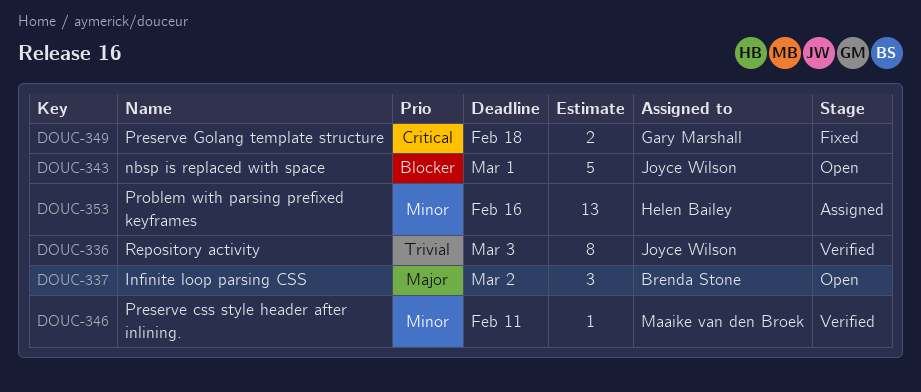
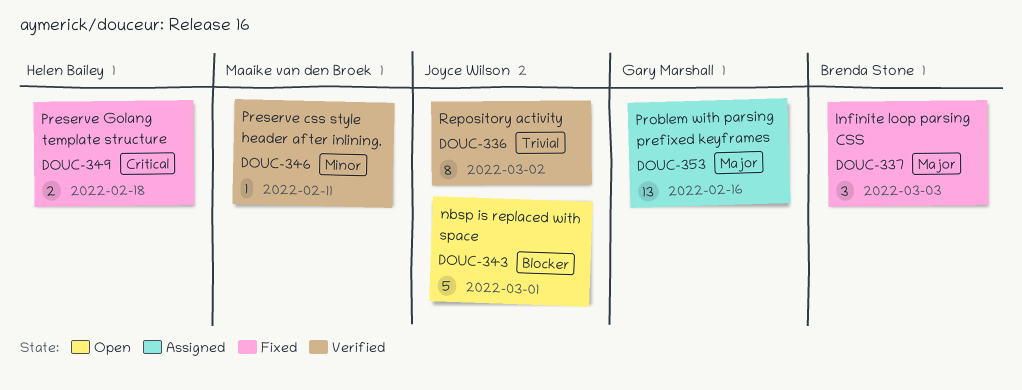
DOUC-336, due: Mar 3 -> Mar 2
DOUC-337, status: Open -> Fixed
DOUC-337, due: Mar 2 -> Mar 3
DOUC-349, owner: Gary Marshall -> Helen Bailey
DOUC-353, owner: Helen Bailey -> Gary Marshall
DOUC-353, priority: Minor -> Major

